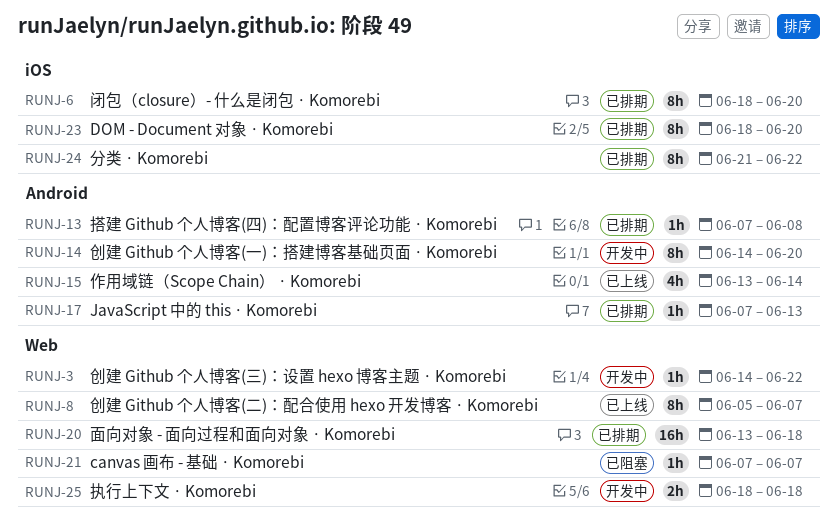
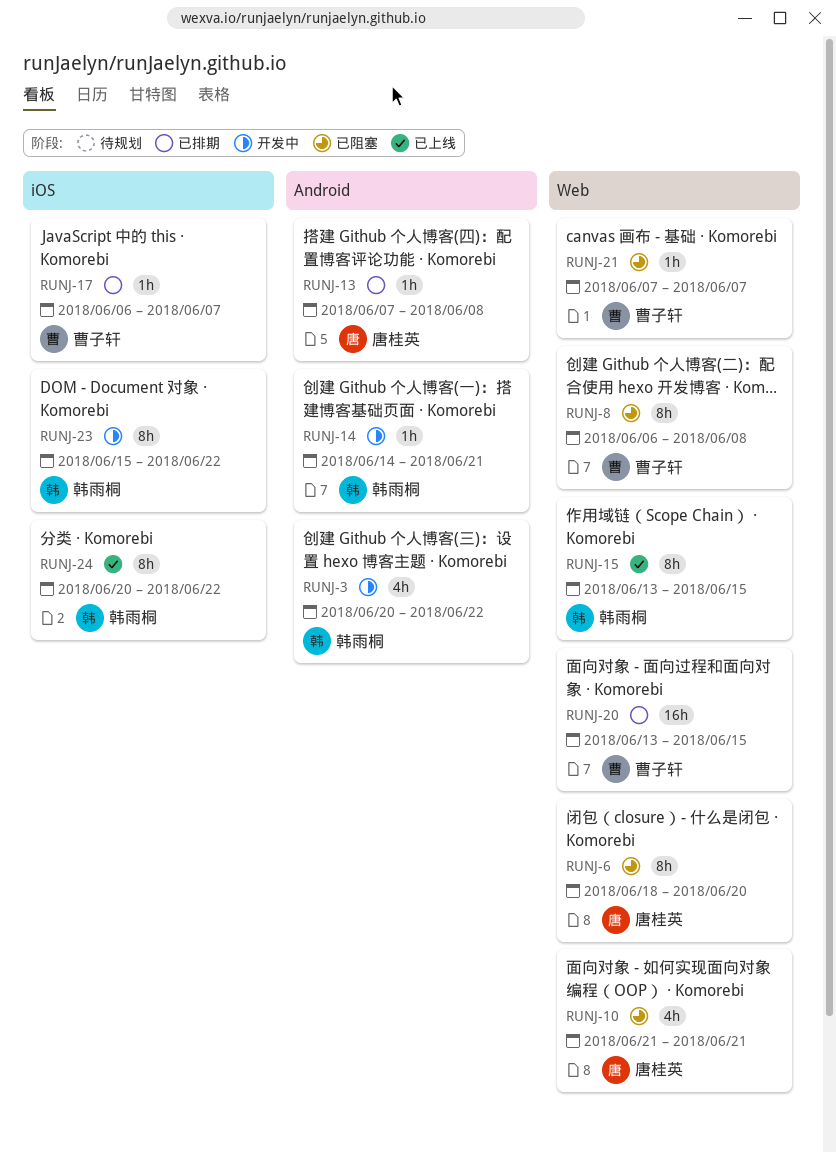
RUNJ-3, label: Web -> Android
RUNJ-3, estimate: 1h -> 4h
RUNJ-3, start: Jun 14 -> Jun 20
RUNJ-6, status: 已排期 -> 已阻塞
RUNJ-6, label: iOS -> Web
RUNJ-8, status: 已上线 -> 已阻塞
RUNJ-8, start: Jun 5 -> Jun 6
RUNJ-8, due: Jun 7 -> Jun 8
RUNJ-10: none -> present
RUNJ-14, estimate: 8h -> 1h
RUNJ-14, due: Jun 20 -> Jun 21
RUNJ-15, label: Android -> Web
RUNJ-15, estimate: 4h -> 8h
RUNJ-15, due: Jun 14 -> Jun 15
RUNJ-17, label: Android -> iOS
RUNJ-17, start: Jun 7 -> Jun 6
RUNJ-17, due: Jun 13 -> Jun 7
RUNJ-20, due: Jun 18 -> Jun 15
RUNJ-23, status: 已排期 -> 开发中
RUNJ-23, start: Jun 18 -> Jun 15
RUNJ-23, due: Jun 20 -> Jun 22
RUNJ-24, status: 已排期 -> 已上线
RUNJ-24, start: Jun 21 -> Jun 20
RUNJ-25: present -> none

